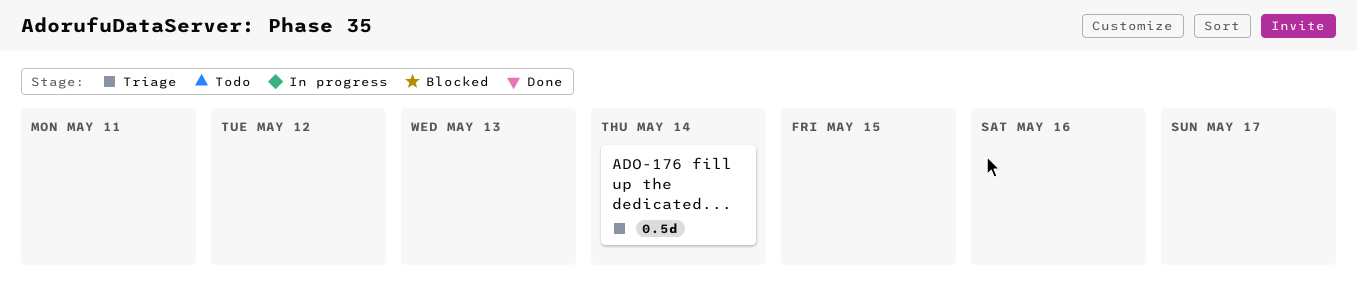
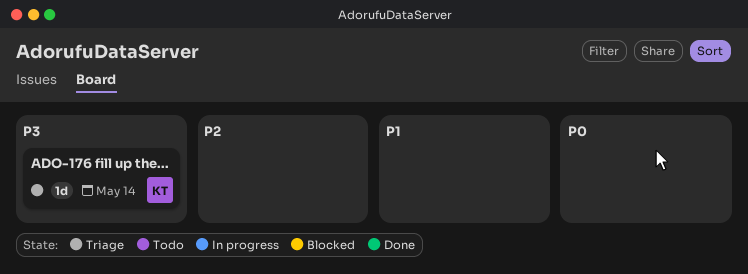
ADO-176, estimate: 0.5d -> 1d

